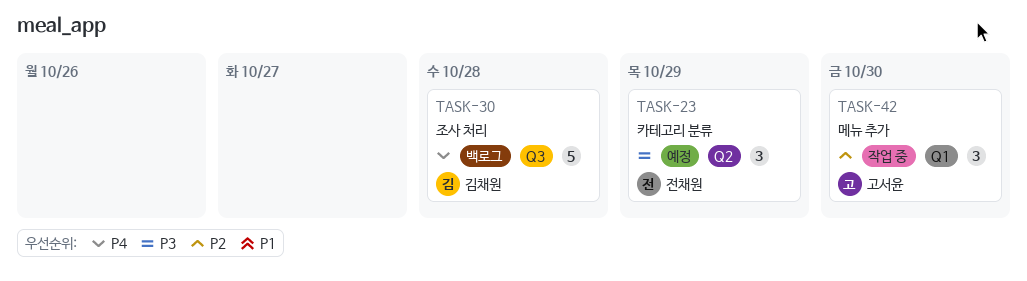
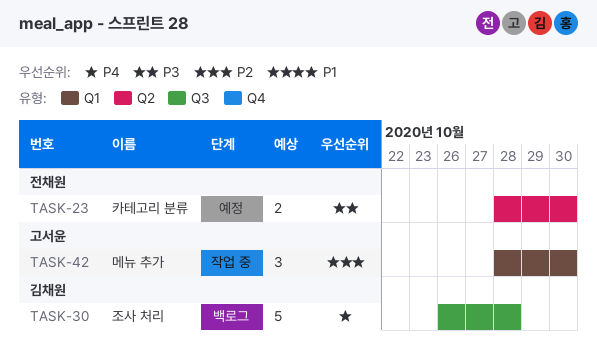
TASK-23, estimate: 3 -> 2
TASK-23, due: Oct 29 -> Oct 30

